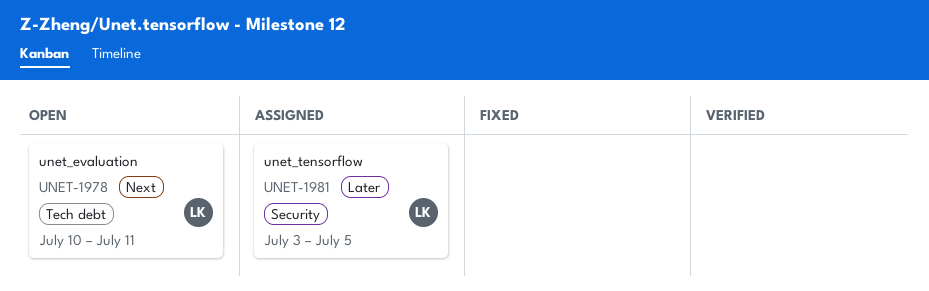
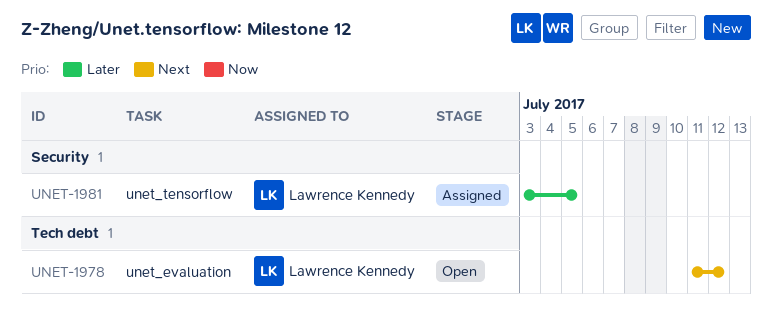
UNET-1978, start: Jul 10 -> Jul 11
UNET-1978, due: Jul 11 -> Jul 12

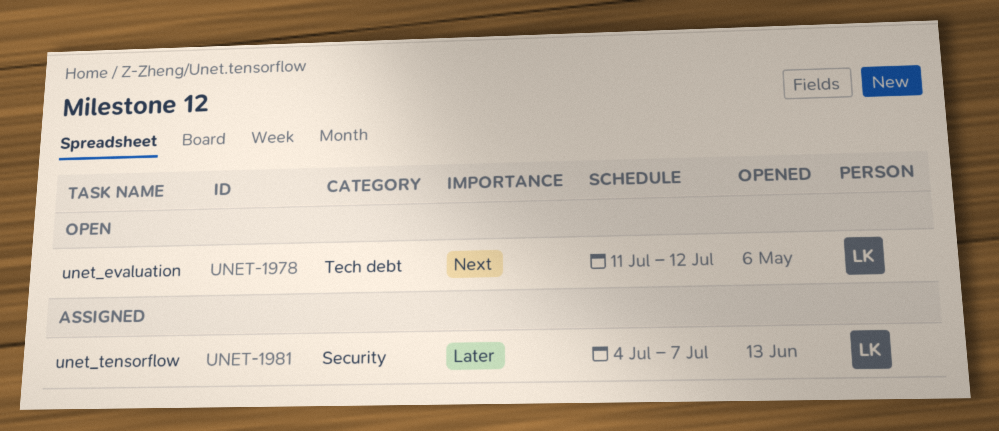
UNET-1981, start: Jul 3 -> Jul 4
UNET-1981, due: Jul 5 -> Jul 7

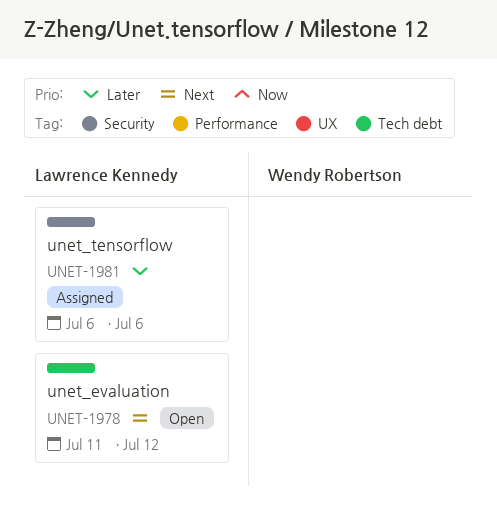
UNET-1981, start: Jul 4 -> Jul 6
UNET-1981, due: Jul 7 -> Jul 6

